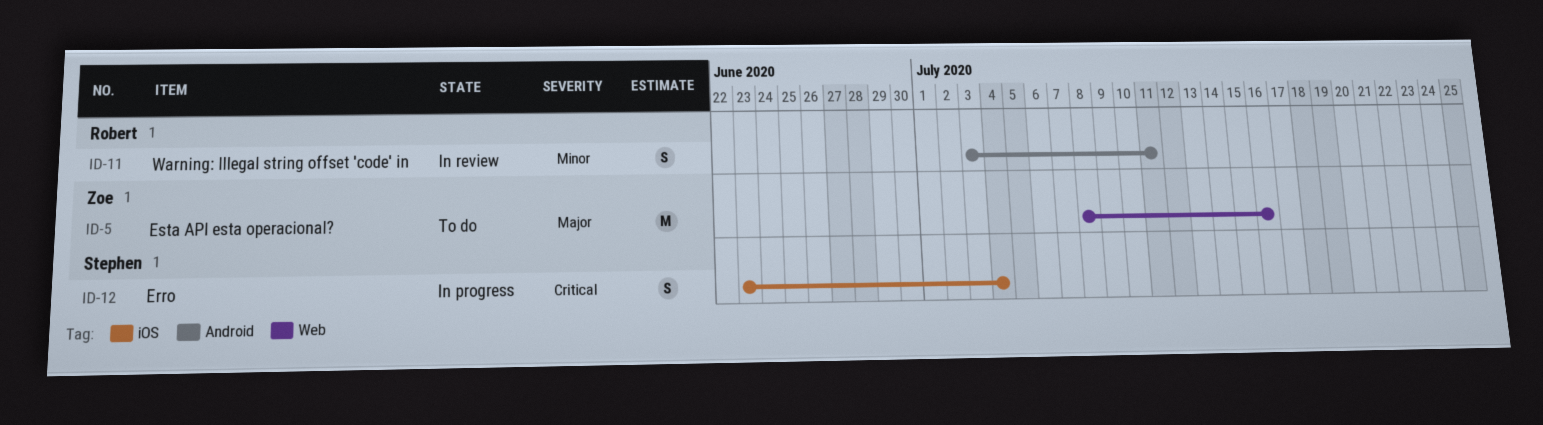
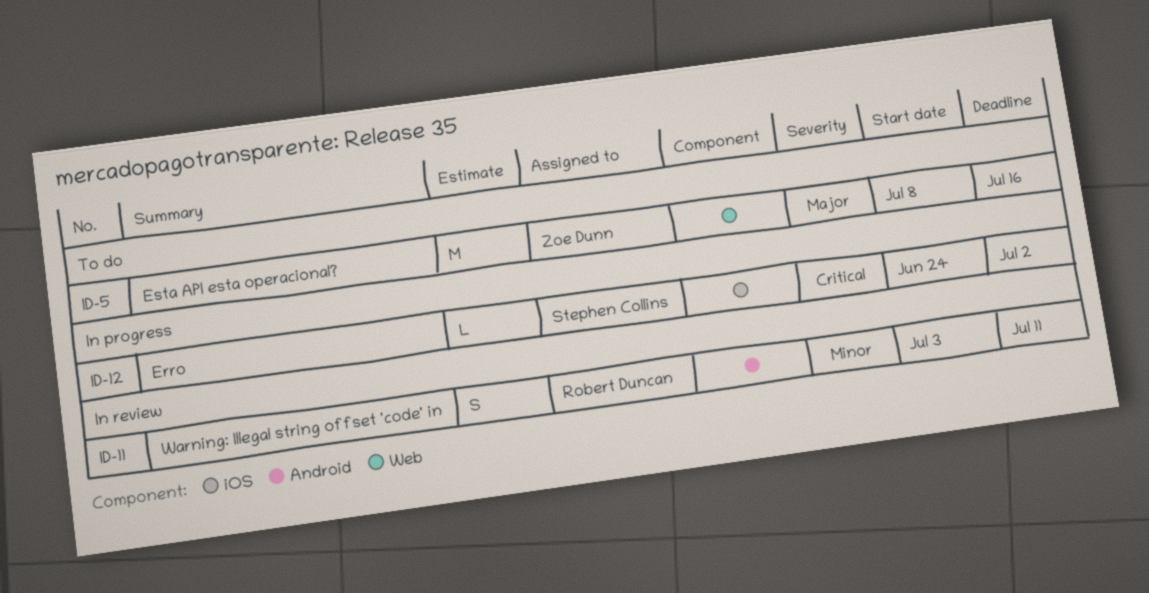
ID-12, estimate: S -> L
ID-12, start: Jun 23 -> Jun 24
ID-12, due: Jul 4 -> Jul 2

